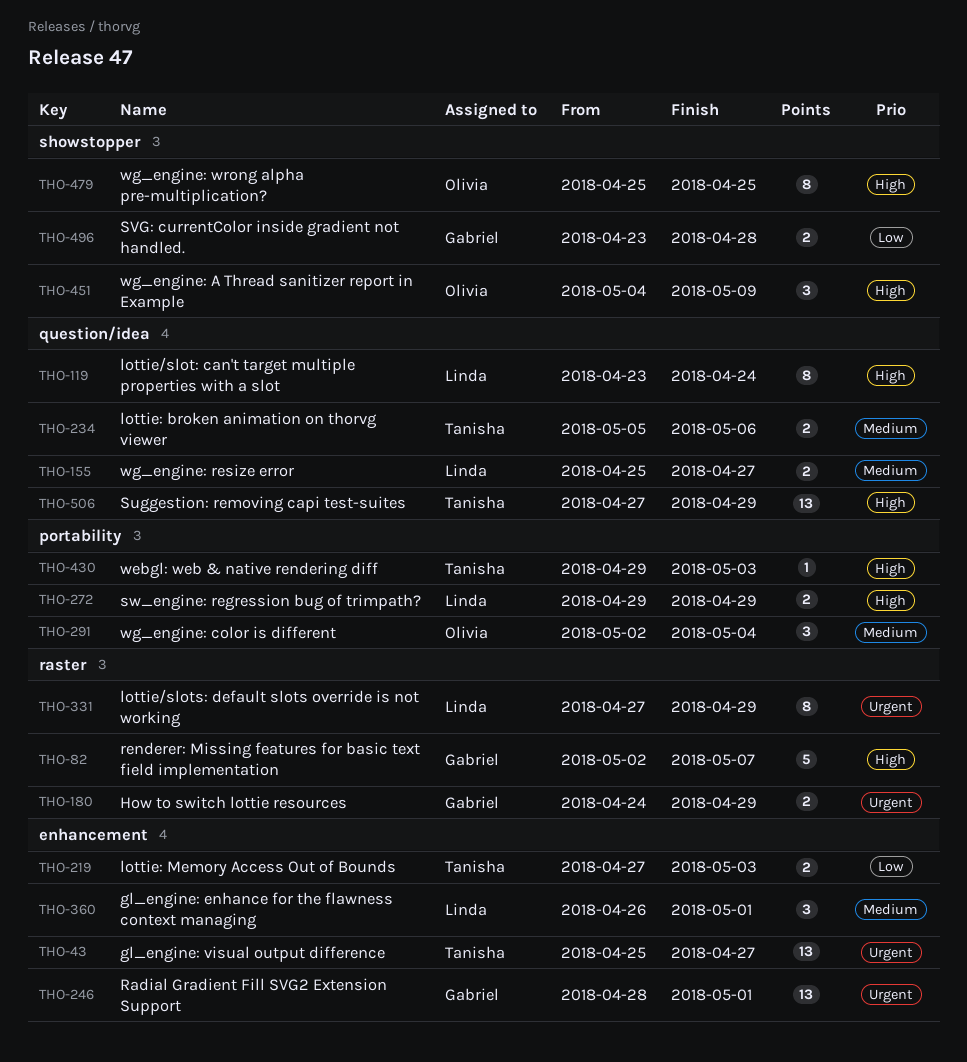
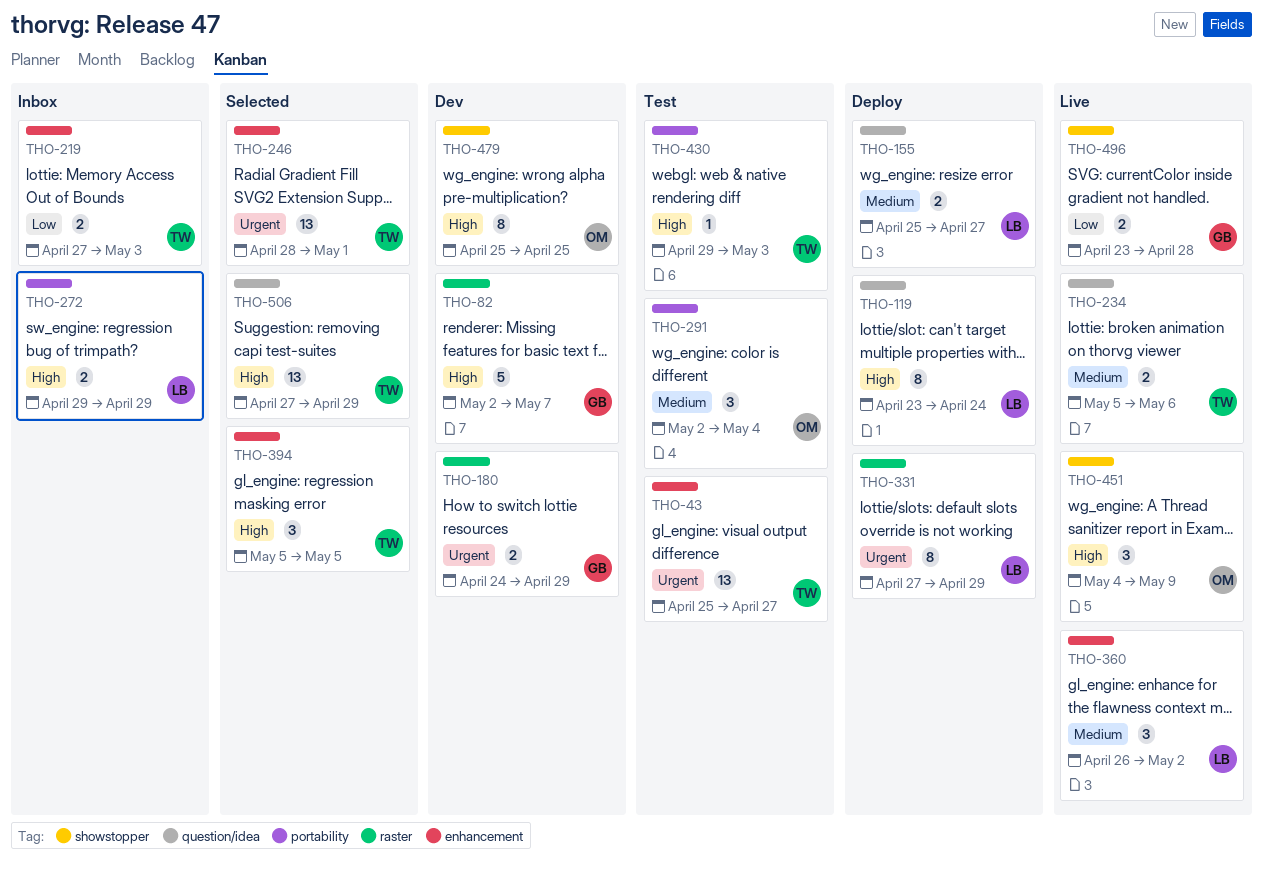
THO-246, owner: Gabriel -> Tanisha
THO-360, due: May 1 -> May 2
THO-394: none -> present

